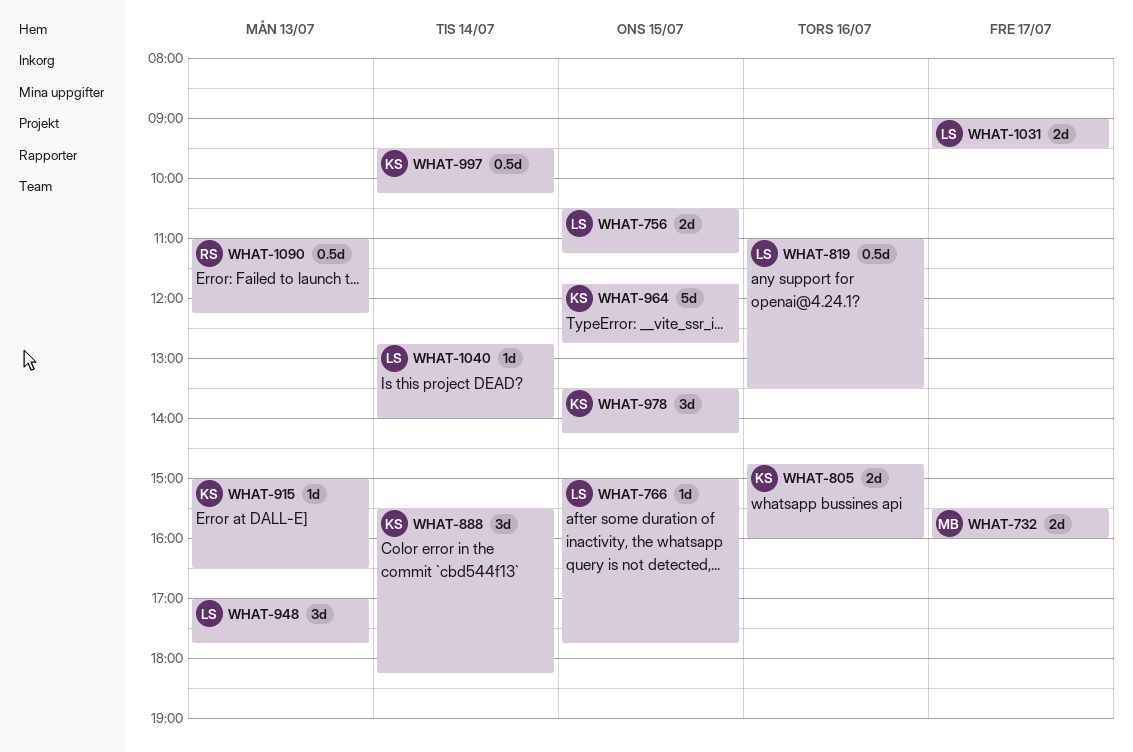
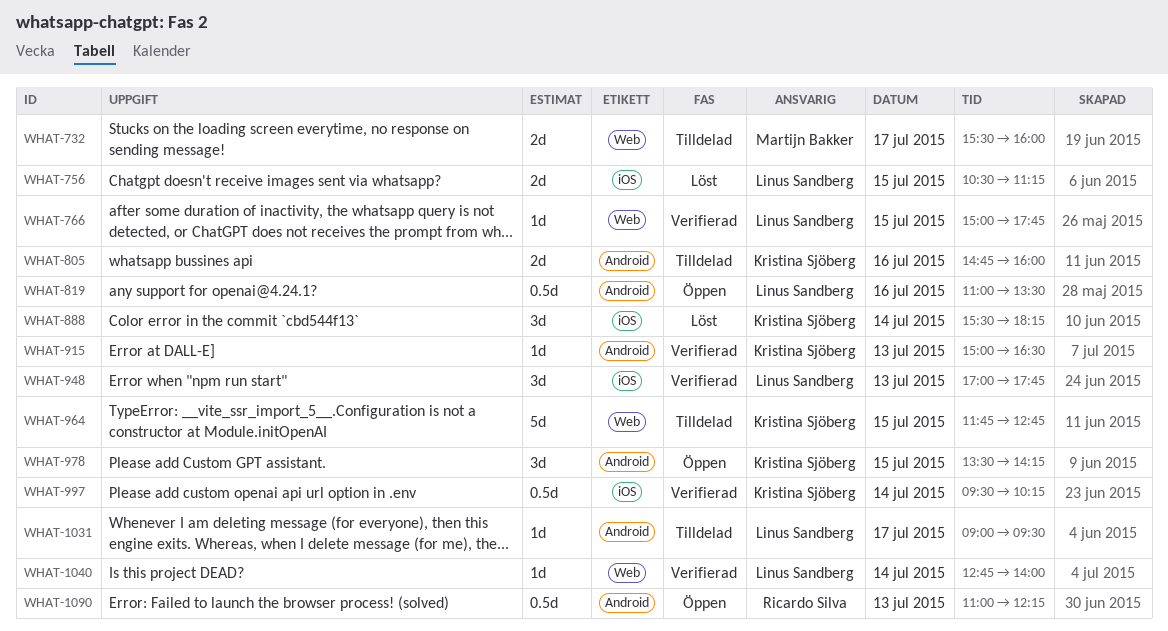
WHAT-1031, estimate: 2d -> 1d

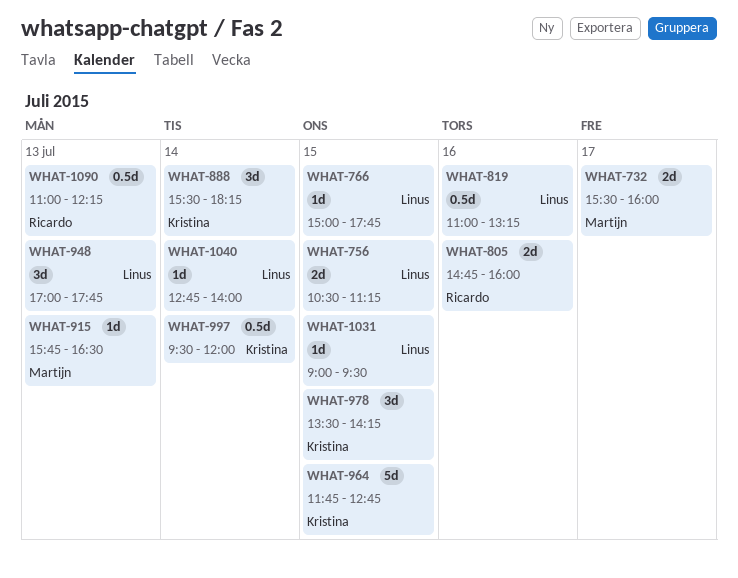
WHAT-805, owner: Kristina Sjöberg -> Ricardo Silva
WHAT-819, ends: 13:30 -> 13:15
WHAT-915, owner: Kristina Sjöberg -> Martijn Bakker
WHAT-915, begins: 15:00 -> 15:45
WHAT-997, ends: 10:15 -> 12:00
WHAT-1031, day: Jul 17 -> Jul 15

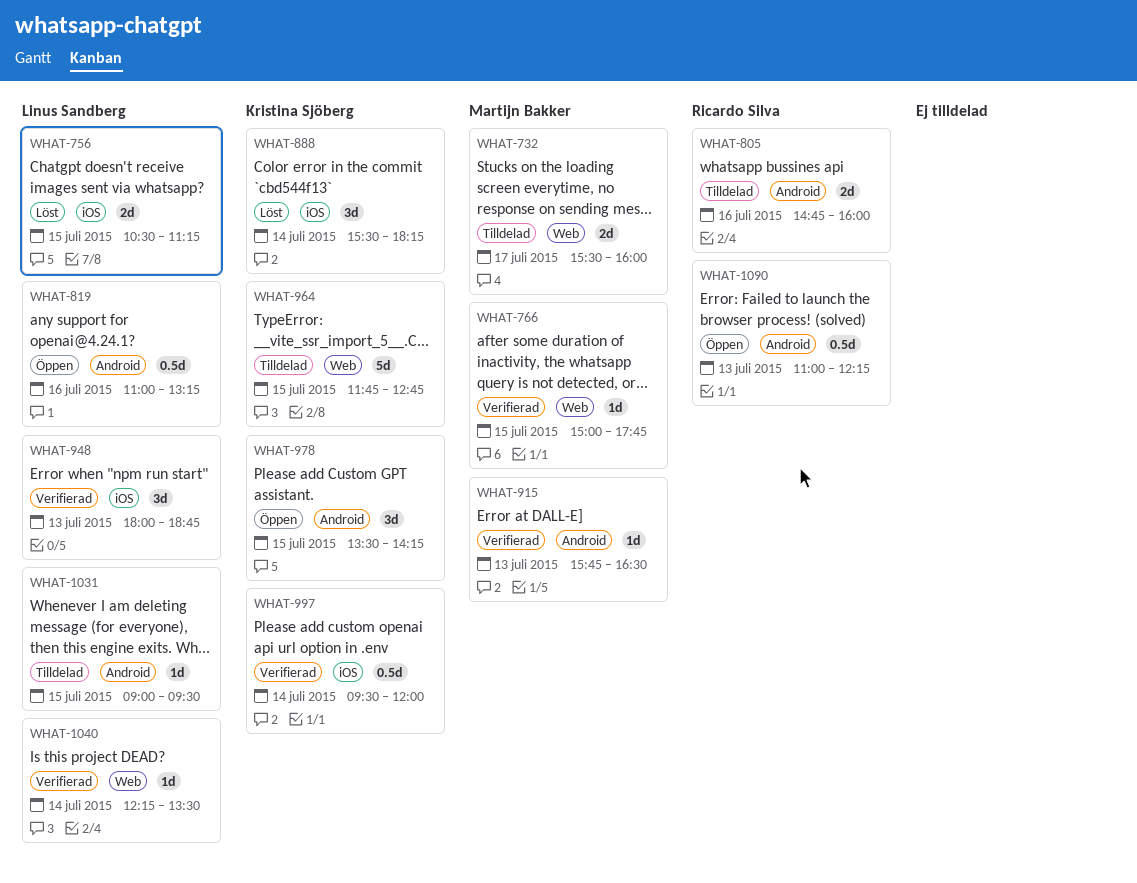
WHAT-766, owner: Linus Sandberg -> Martijn Bakker
WHAT-948, begins: 17:00 -> 18:00
WHAT-948, ends: 17:45 -> 18:45
WHAT-1040, begins: 12:45 -> 12:15
WHAT-1040, ends: 14:00 -> 13:30

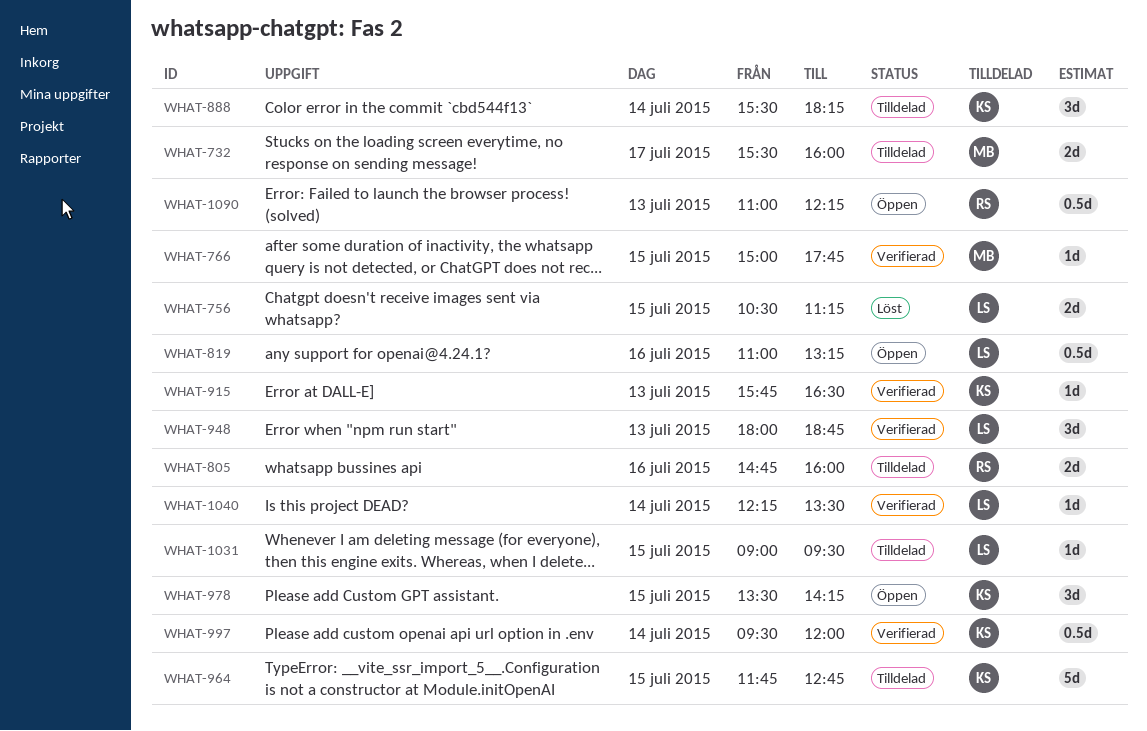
WHAT-888, status: Löst -> Tilldelad
WHAT-915, owner: Martijn Bakker -> Kristina Sjöberg

